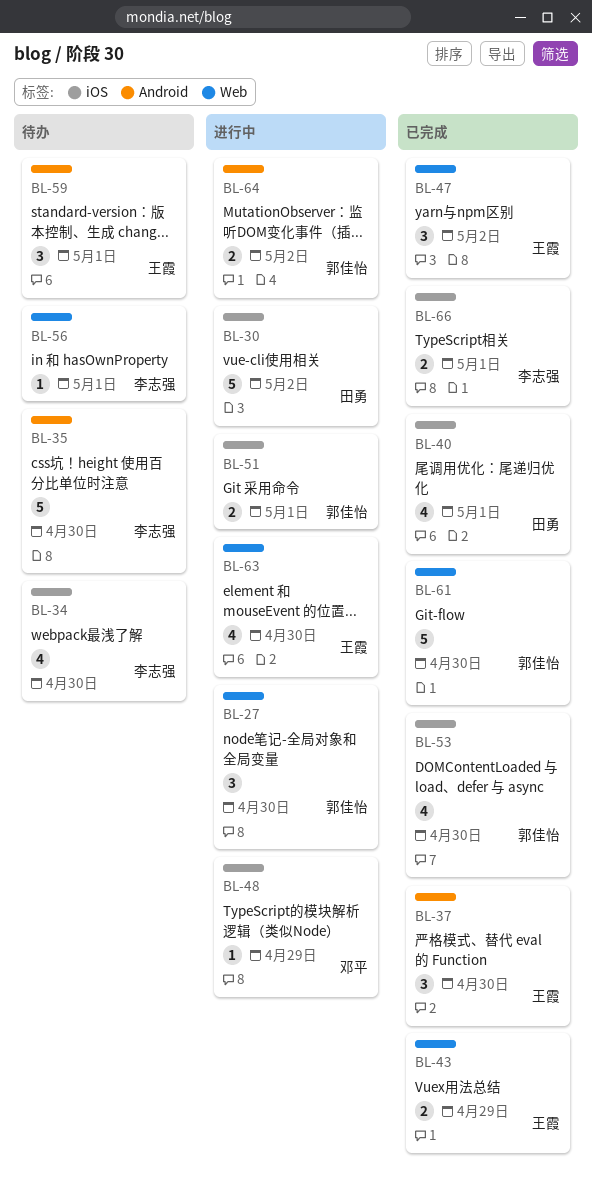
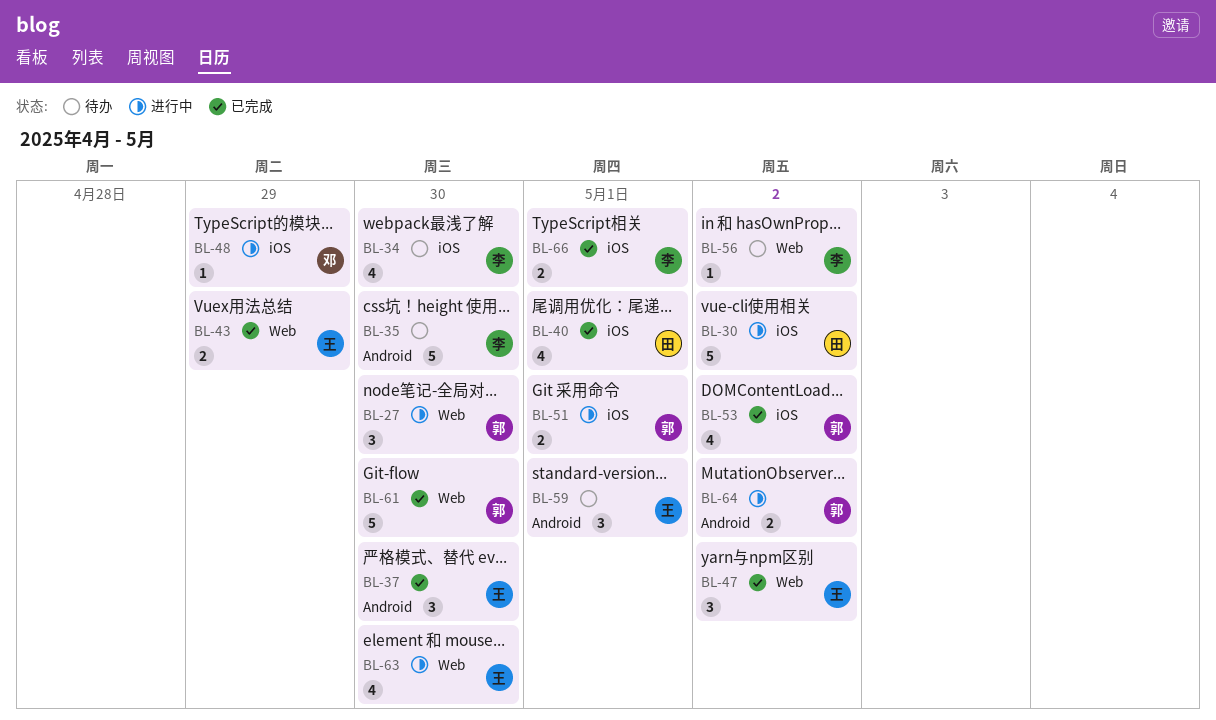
BL-53, due: Apr 30 -> May 2
BL-56, due: May 1 -> May 2

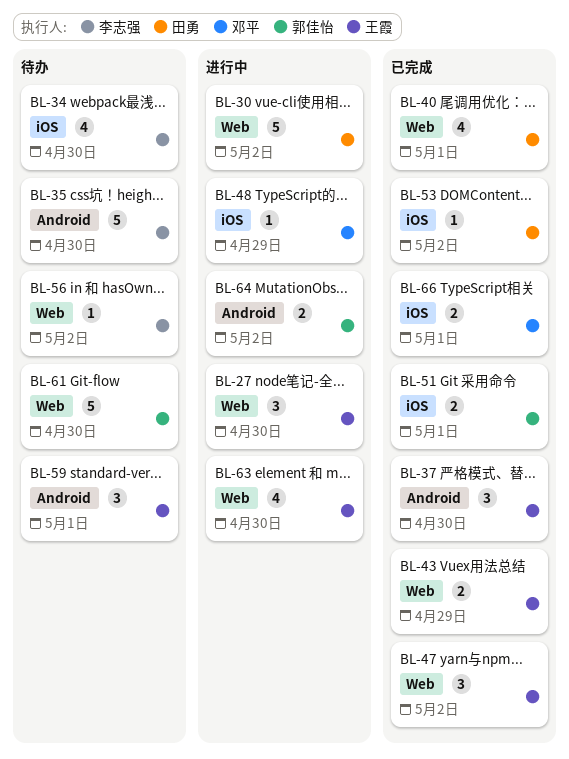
BL-27, owner: 郭佳怡 -> 王霞
BL-30, label: iOS -> Web
BL-40, label: iOS -> Web
BL-51, status: 进行中 -> 已完成
BL-53, owner: 郭佳怡 -> 田勇
BL-53, estimate: 4 -> 1
BL-61, status: 已完成 -> 待办
BL-66, owner: 李志强 -> 邓平

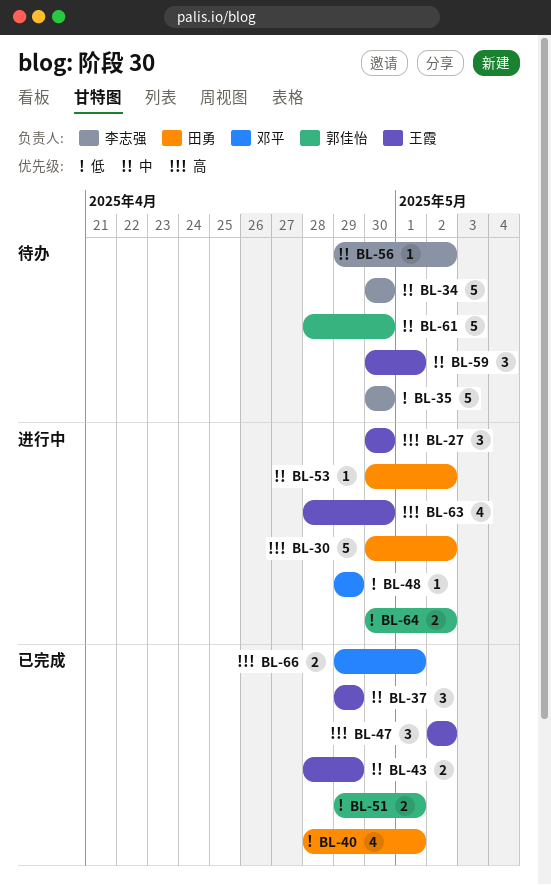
BL-34, estimate: 4 -> 5
BL-37, due: Apr 30 -> Apr 29
BL-53, status: 已完成 -> 进行中

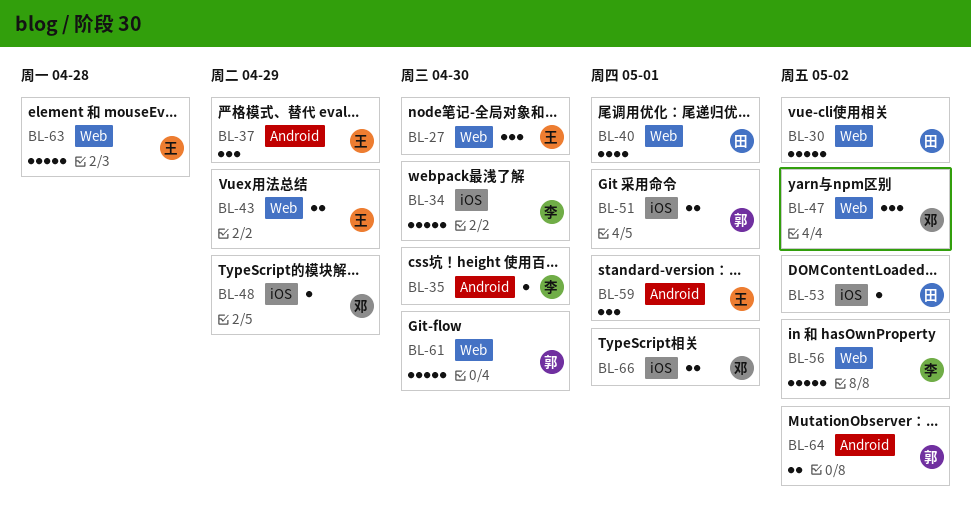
BL-35, estimate: 5 -> 1
BL-47, owner: 王霞 -> 邓平
BL-56, estimate: 1 -> 5
BL-63, estimate: 4 -> 5
BL-63, due: Apr 30 -> Apr 28

